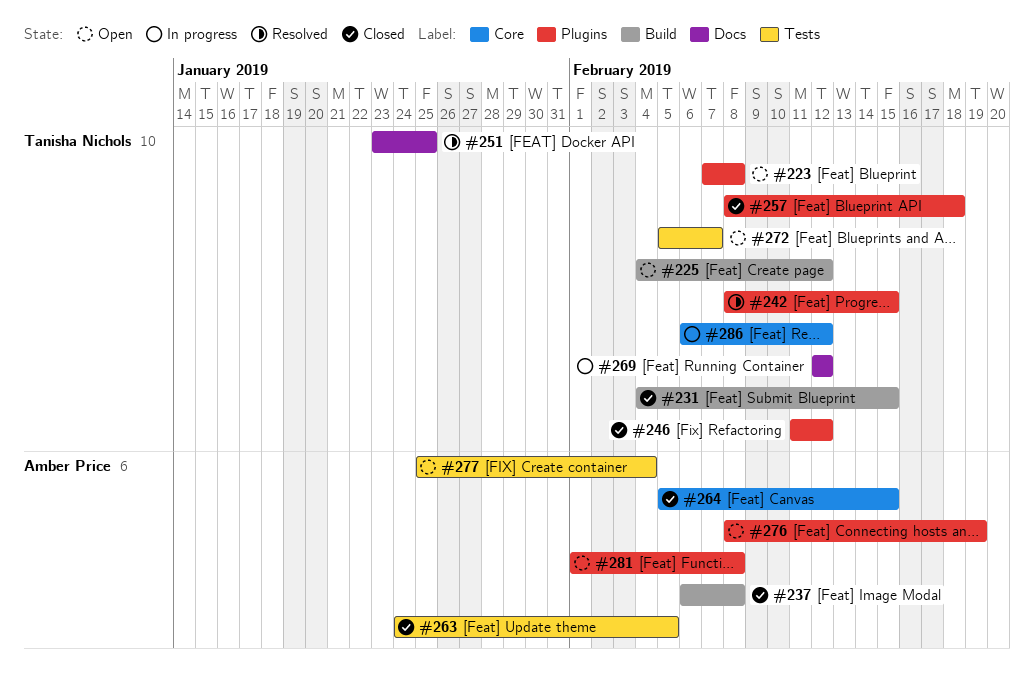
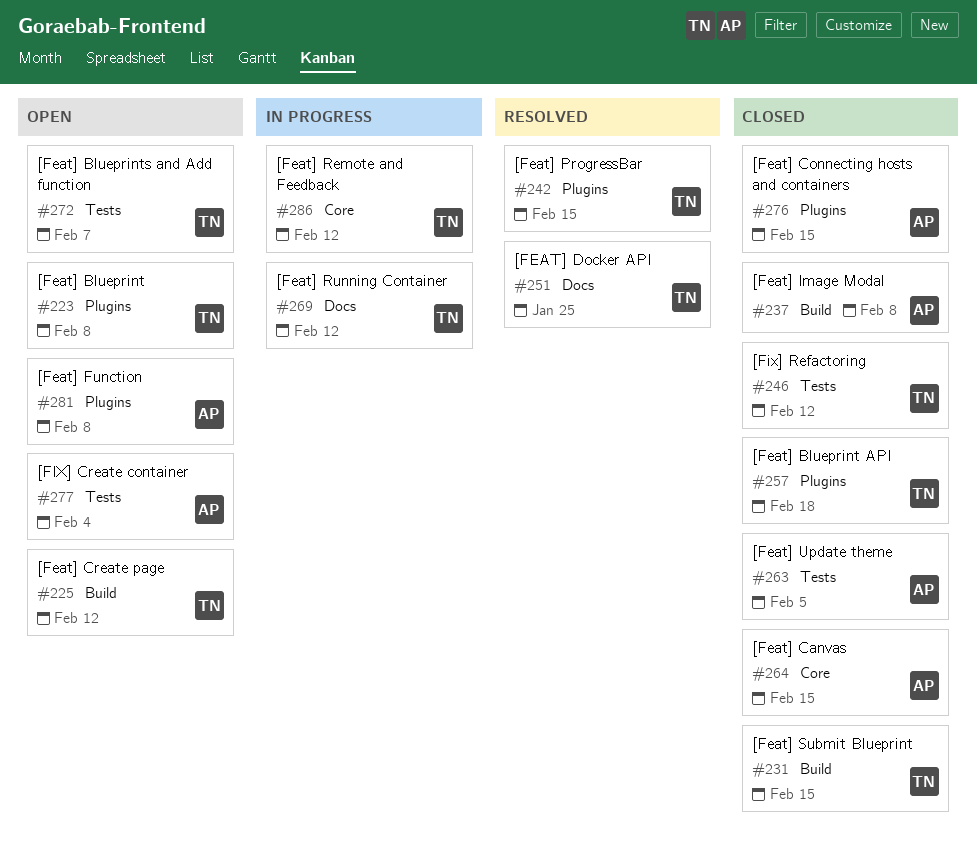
#246, label: Plugins -> Tests
#276, status: Open -> Closed
#276, due: Feb 19 -> Feb 15

